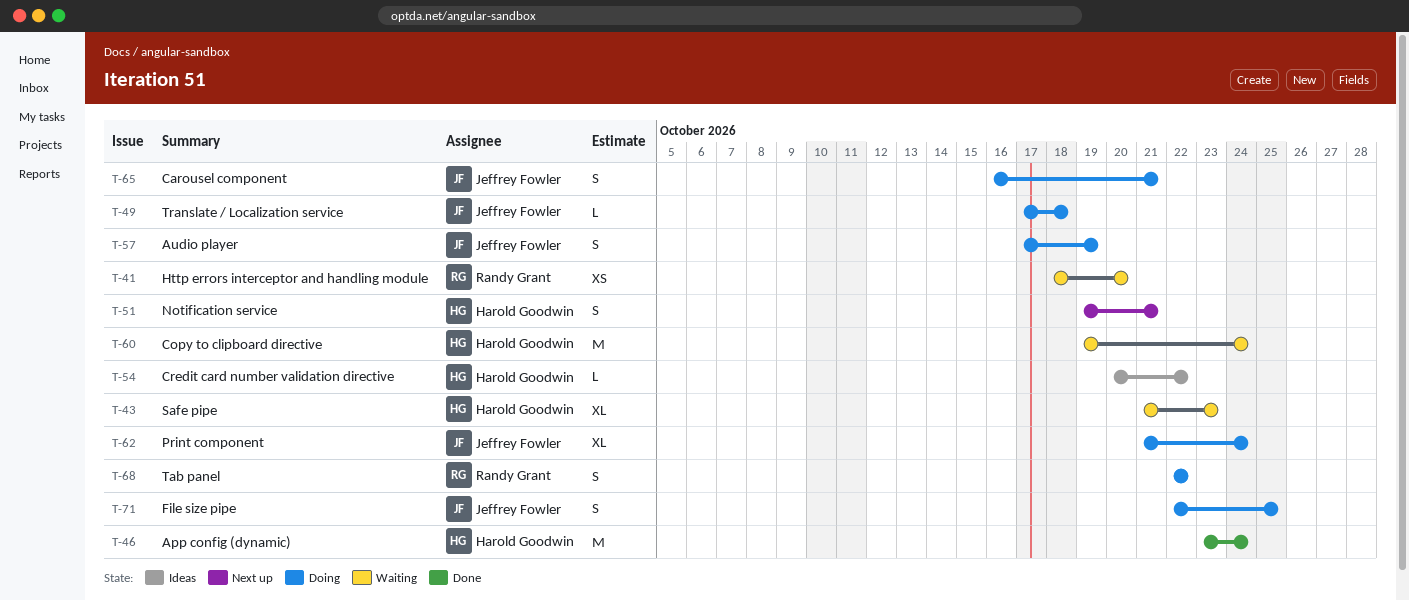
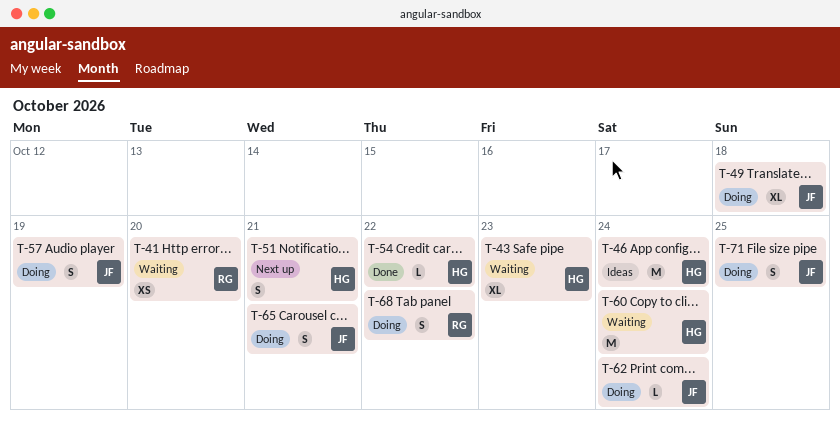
T-46, status: Done -> Ideas
T-49, estimate: L -> XL
T-54, status: Ideas -> Done
T-62, estimate: XL -> L

